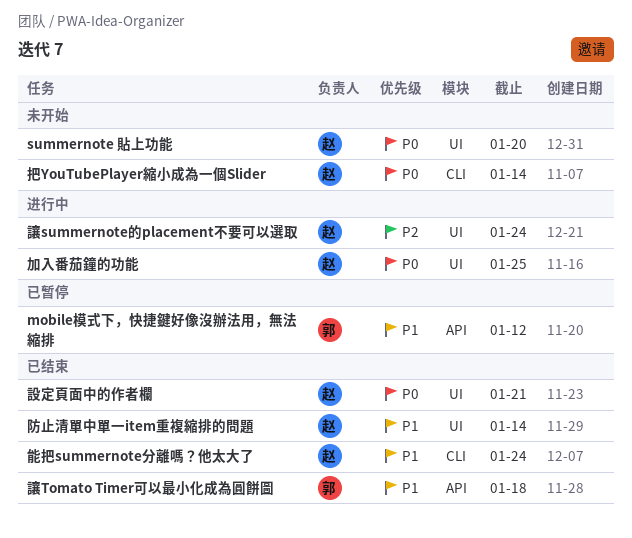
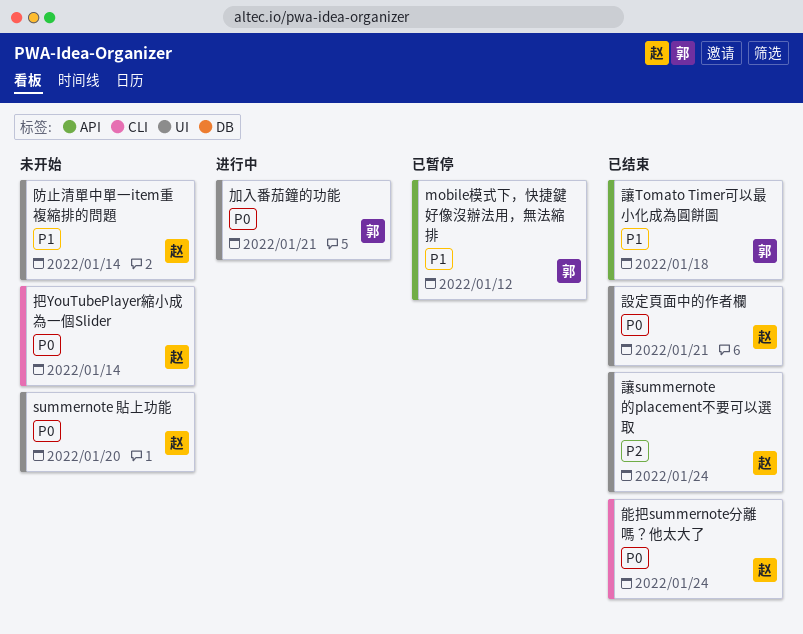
加入番茄鐘的功能, owner: 赵 -> 郭
加入番茄鐘的功能, due: Jan 25 -> Jan 21
能把summernote分離嗎？他太大了, priority: P1 -> P0
讓summernote的placement不要可以選取, status: 进行中 -> 已结束
防止清單中單一item重複縮排的問題, status: 已结束 -> 未开始

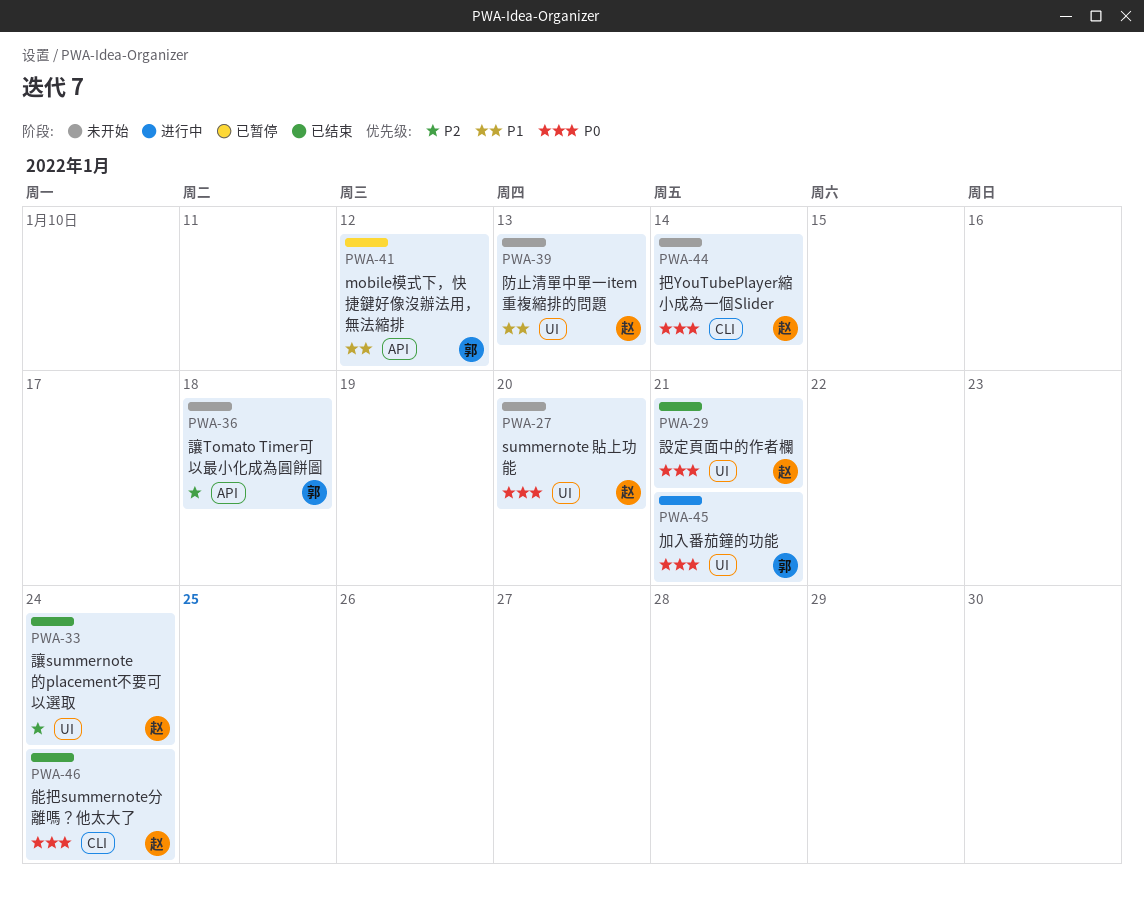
讓Tomato Timer可以最小化成為圓餅圖, status: 已结束 -> 未开始
讓Tomato Timer可以最小化成為圓餅圖, priority: P1 -> P2
防止清單中單一item重複縮排的問題, due: Jan 14 -> Jan 13

